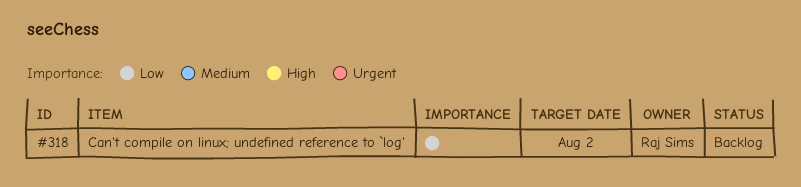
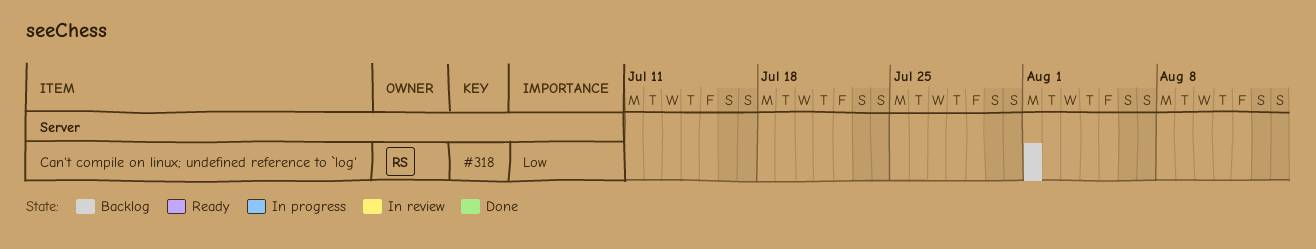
#318, due: Aug 2 -> Aug 1

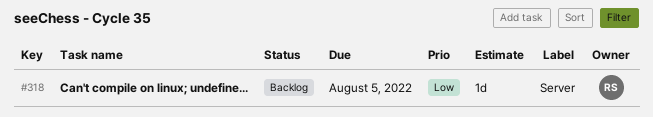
#318, due: Aug 1 -> Aug 5

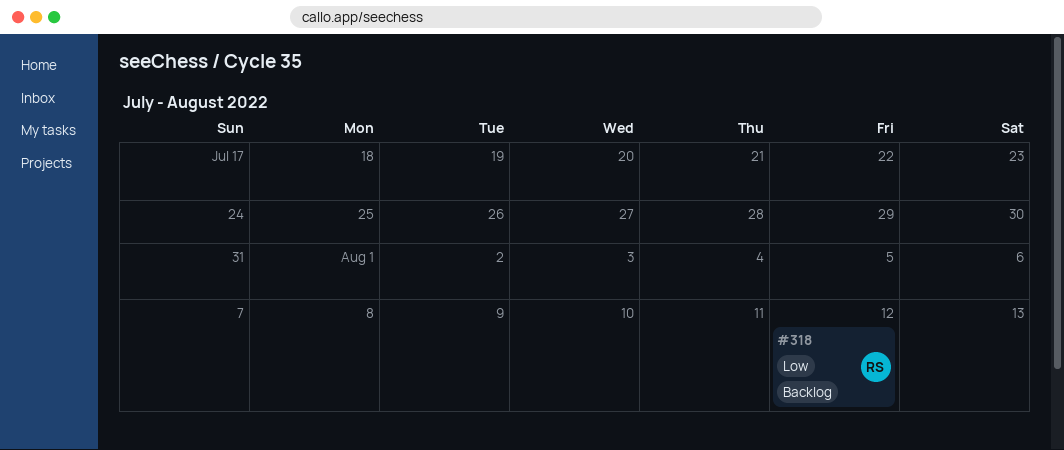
#318, due: Aug 5 -> Aug 12

